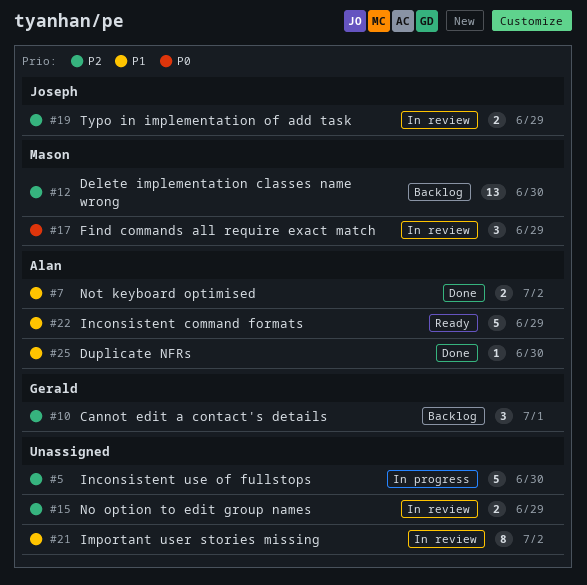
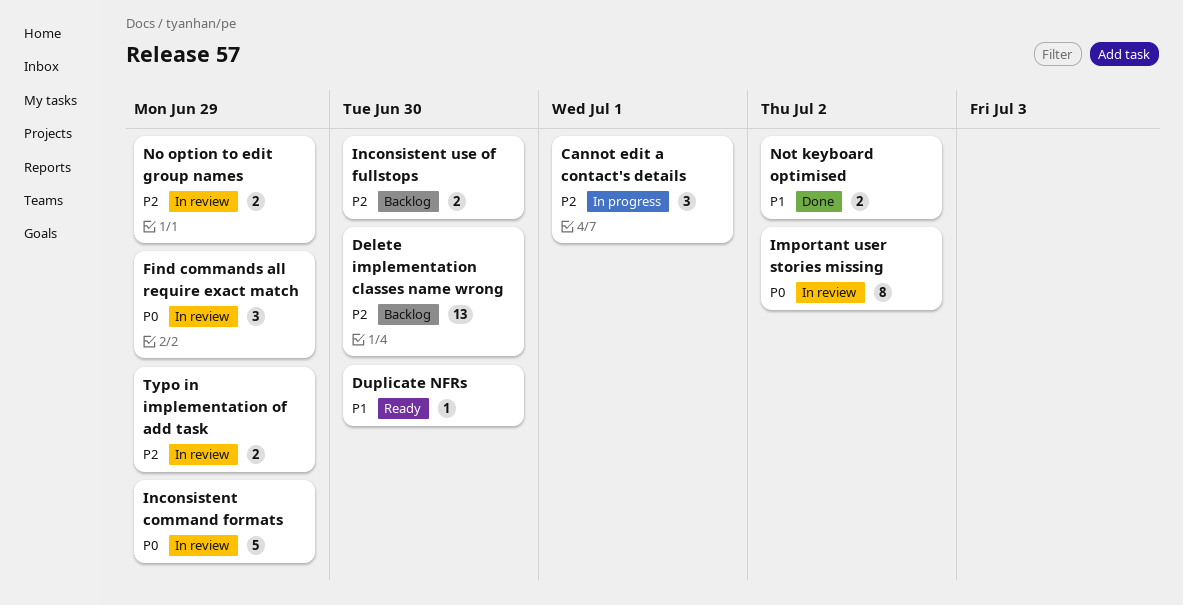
Cannot edit a contact's details, status: Backlog -> In progress
Duplicate NFRs, status: Done -> Ready
Important user stories missing, priority: P1 -> P0
Inconsistent command formats, status: Ready -> In review
Inconsistent command formats, priority: P1 -> P0
Inconsistent use of fullstops, status: In progress -> Backlog
Inconsistent use of fullstops, estimate: 5 -> 2

